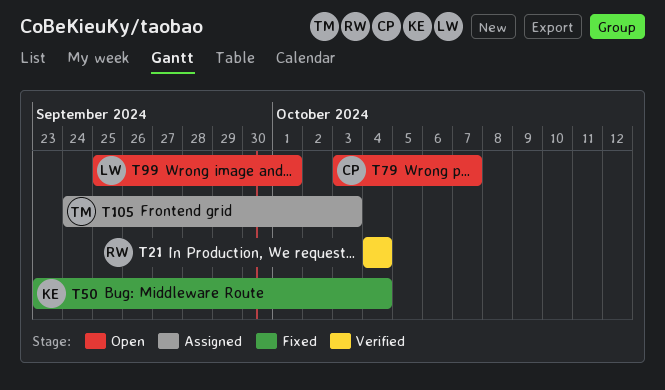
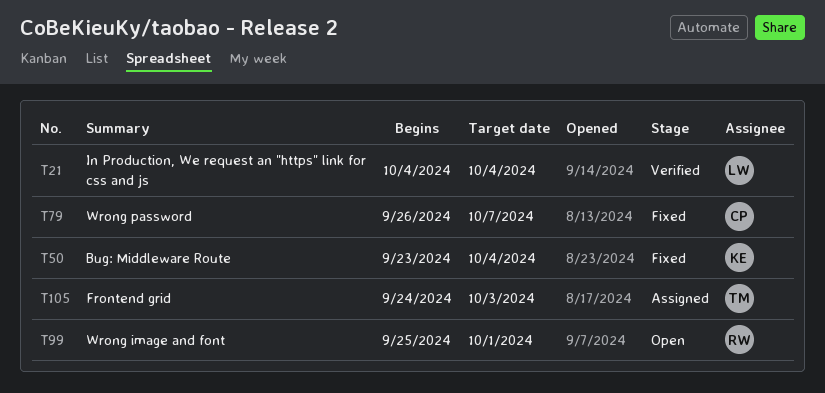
T21, owner: RW -> LW
T79, status: Open -> Fixed
T79, start: Oct 3 -> Sep 26
T99, owner: LW -> RW

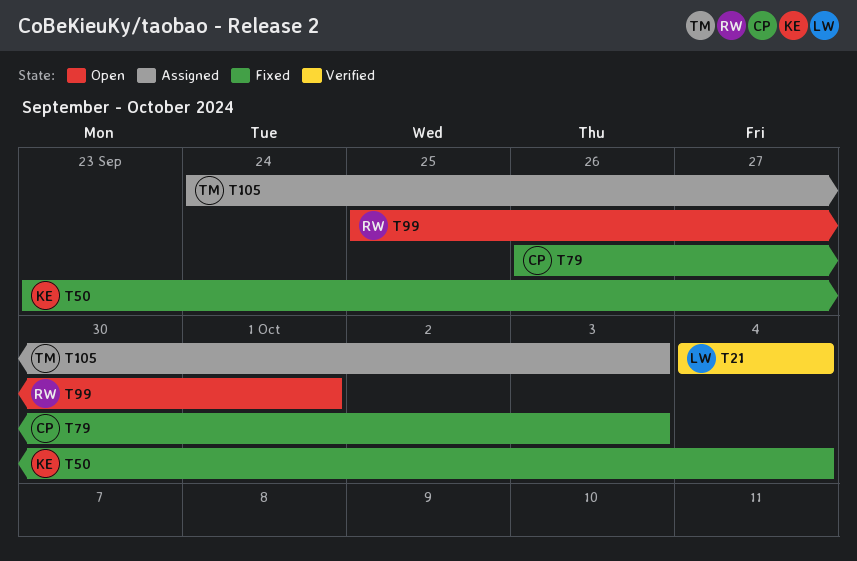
T79, due: Oct 7 -> Oct 3

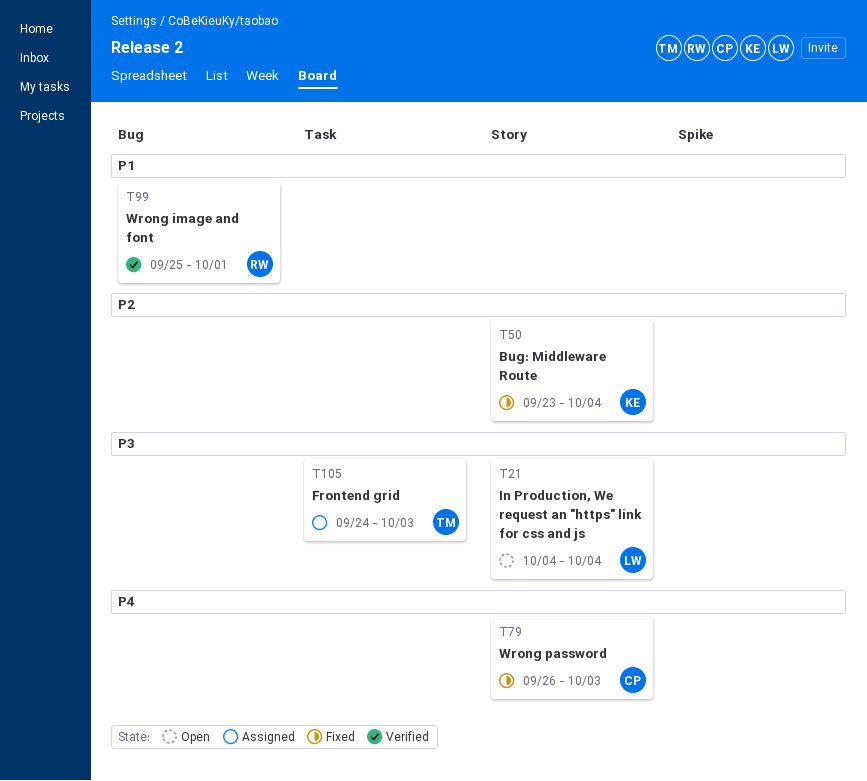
T21, status: Verified -> Open
T99, status: Open -> Verified

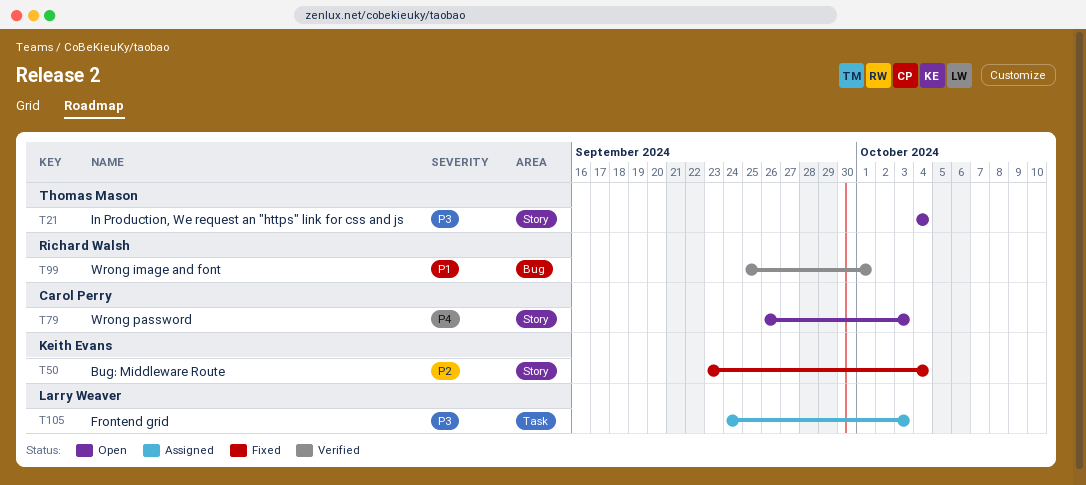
T21, owner: Larry Weaver -> Thomas Mason
T79, status: Fixed -> Open
T105, owner: Thomas Mason -> Larry Weaver

